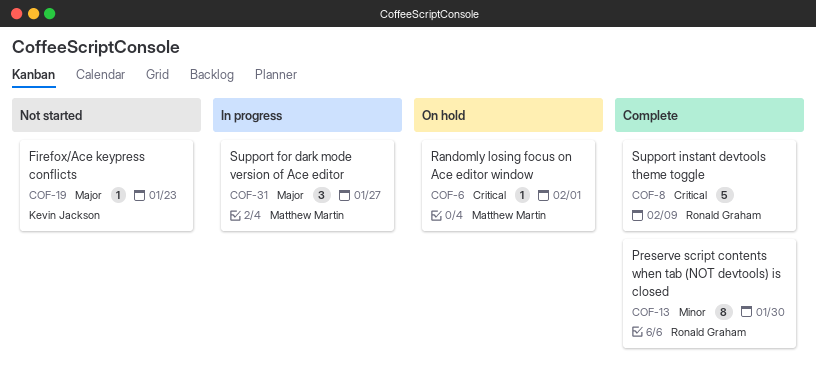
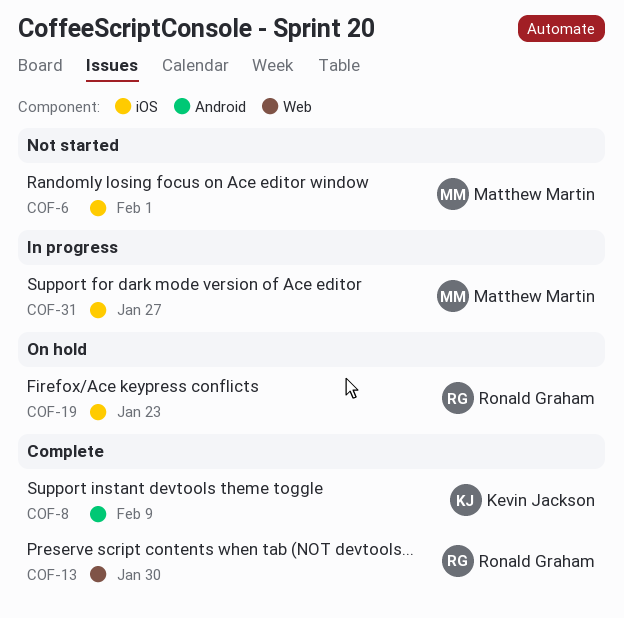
COF-6, status: On hold -> Not started
COF-8, owner: Ronald Graham -> Kevin Jackson
COF-19, status: Not started -> On hold
COF-19, owner: Kevin Jackson -> Ronald Graham

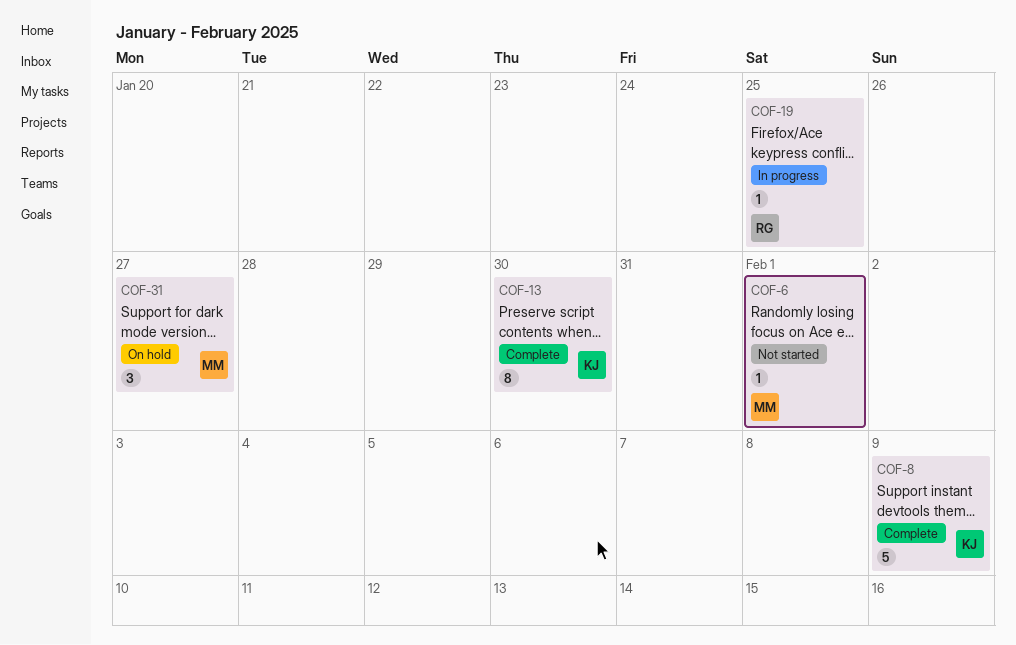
COF-13, owner: Ronald Graham -> Kevin Jackson
COF-19, status: On hold -> In progress
COF-19, due: Jan 23 -> Jan 25
COF-31, status: In progress -> On hold

